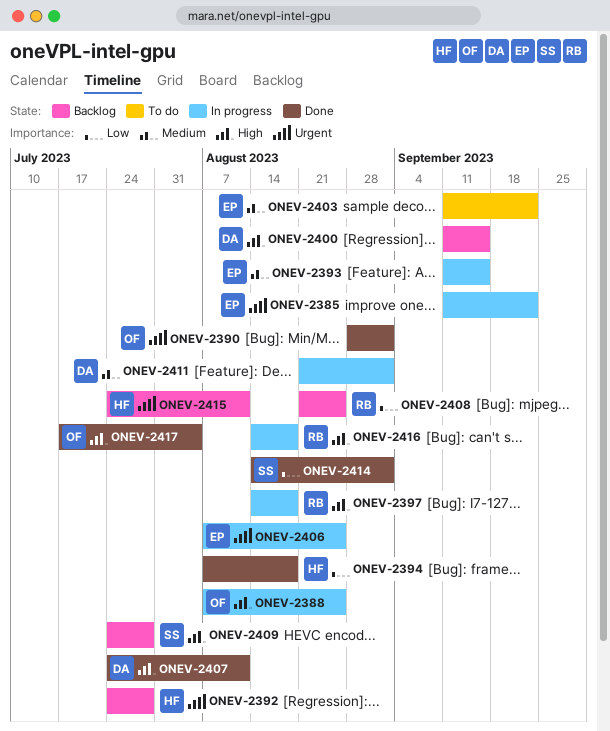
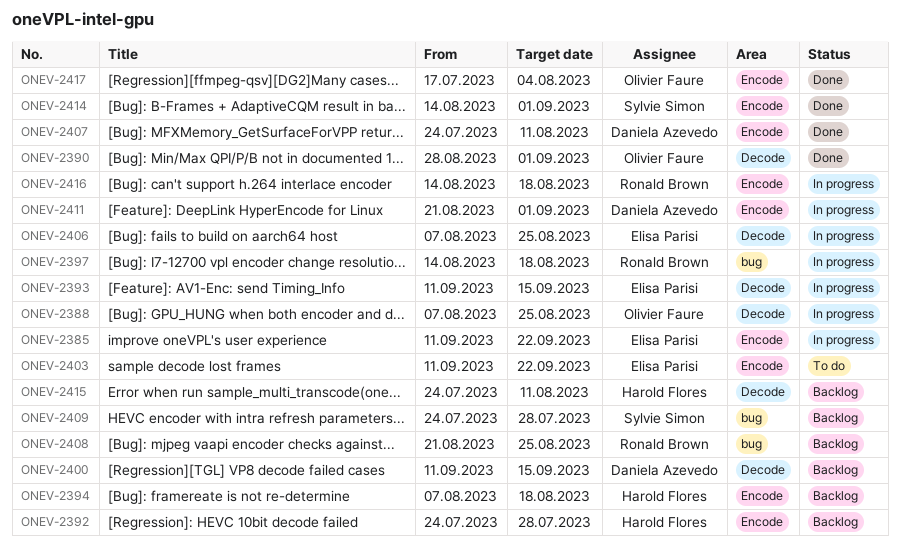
ONEV-2394, status: Done -> Backlog

